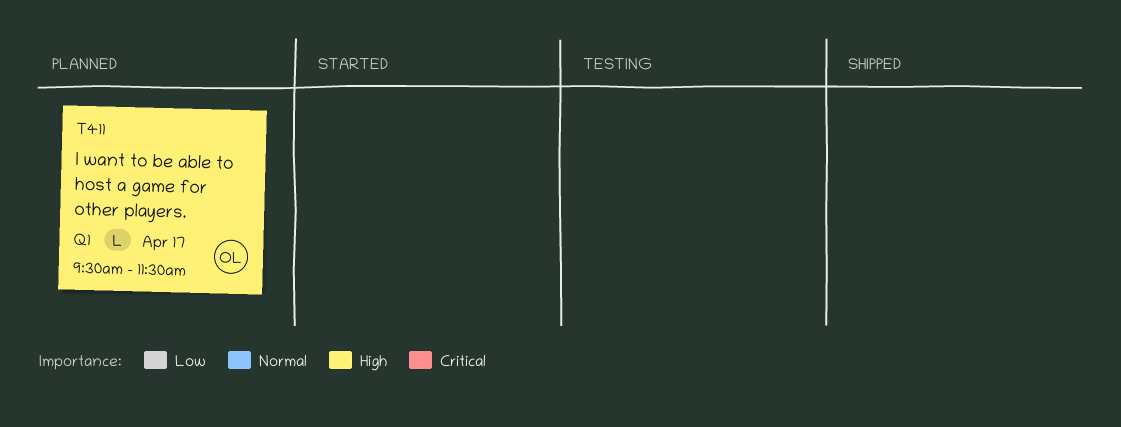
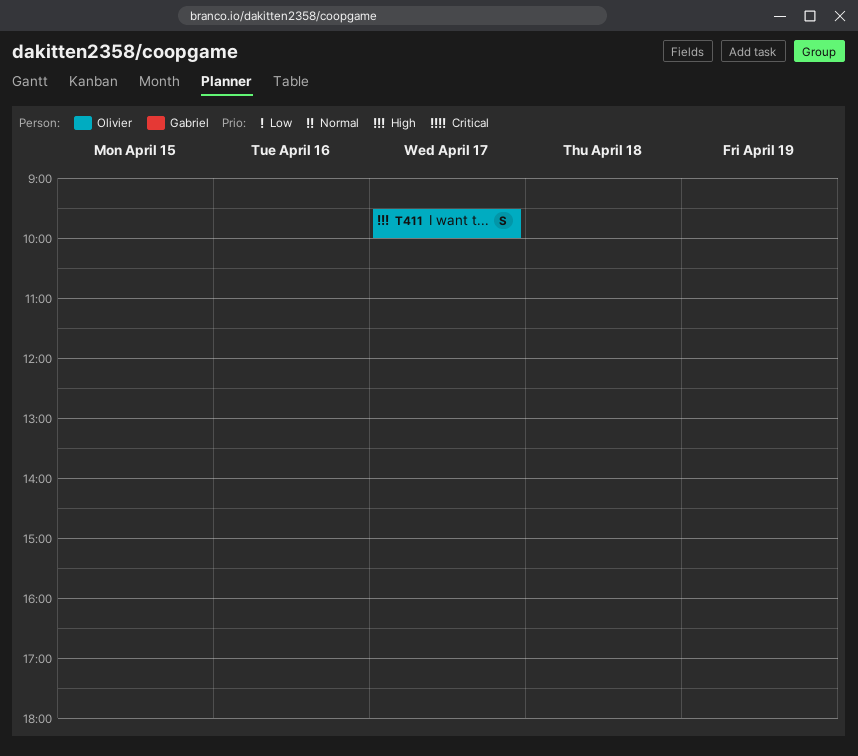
T411, estimate: L -> S
T411, ends: 11:30 -> 10:00

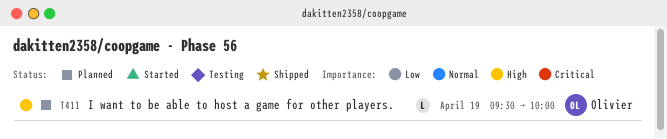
T411, estimate: S -> L
T411, day: Apr 17 -> Apr 19

